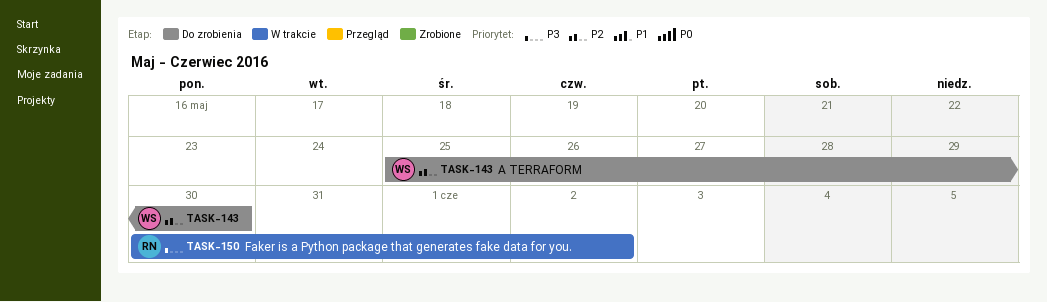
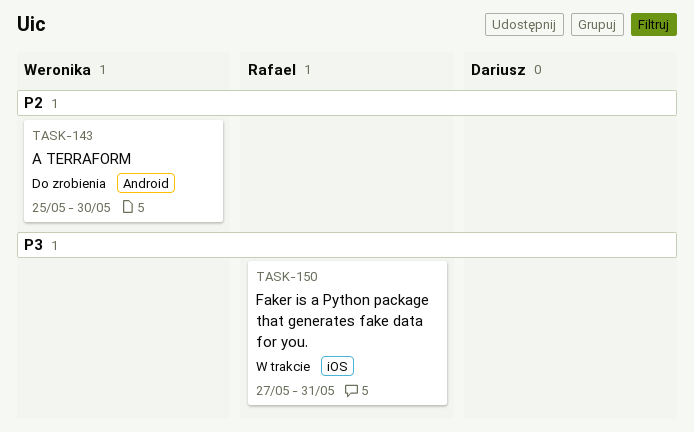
TASK-150, start: May 30 -> May 27
TASK-150, due: Jun 2 -> May 31

